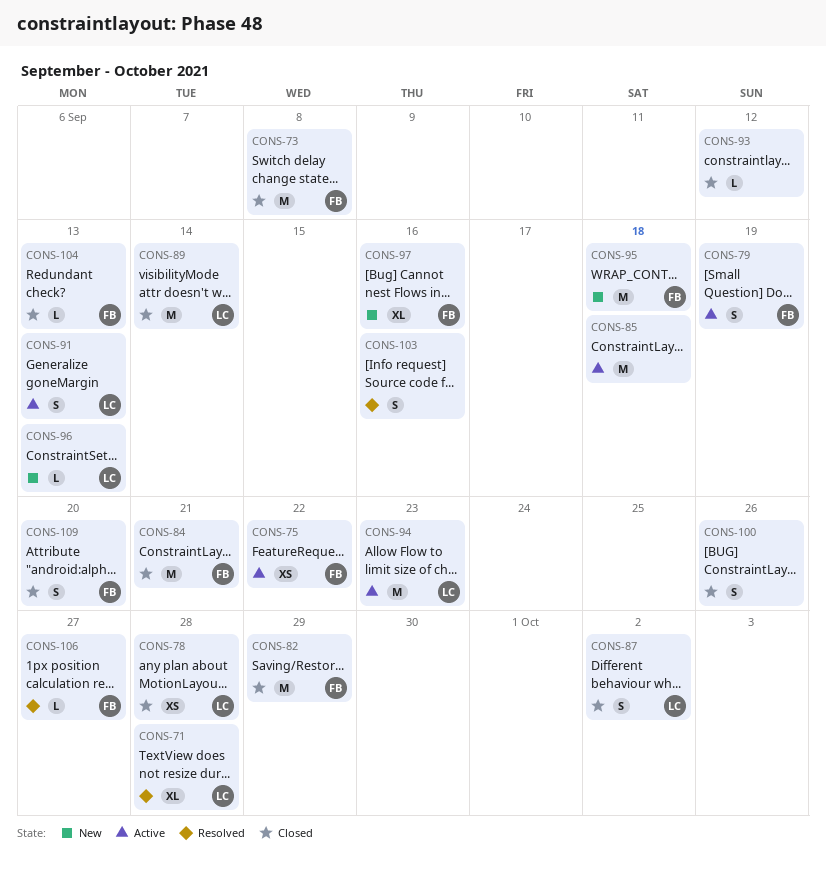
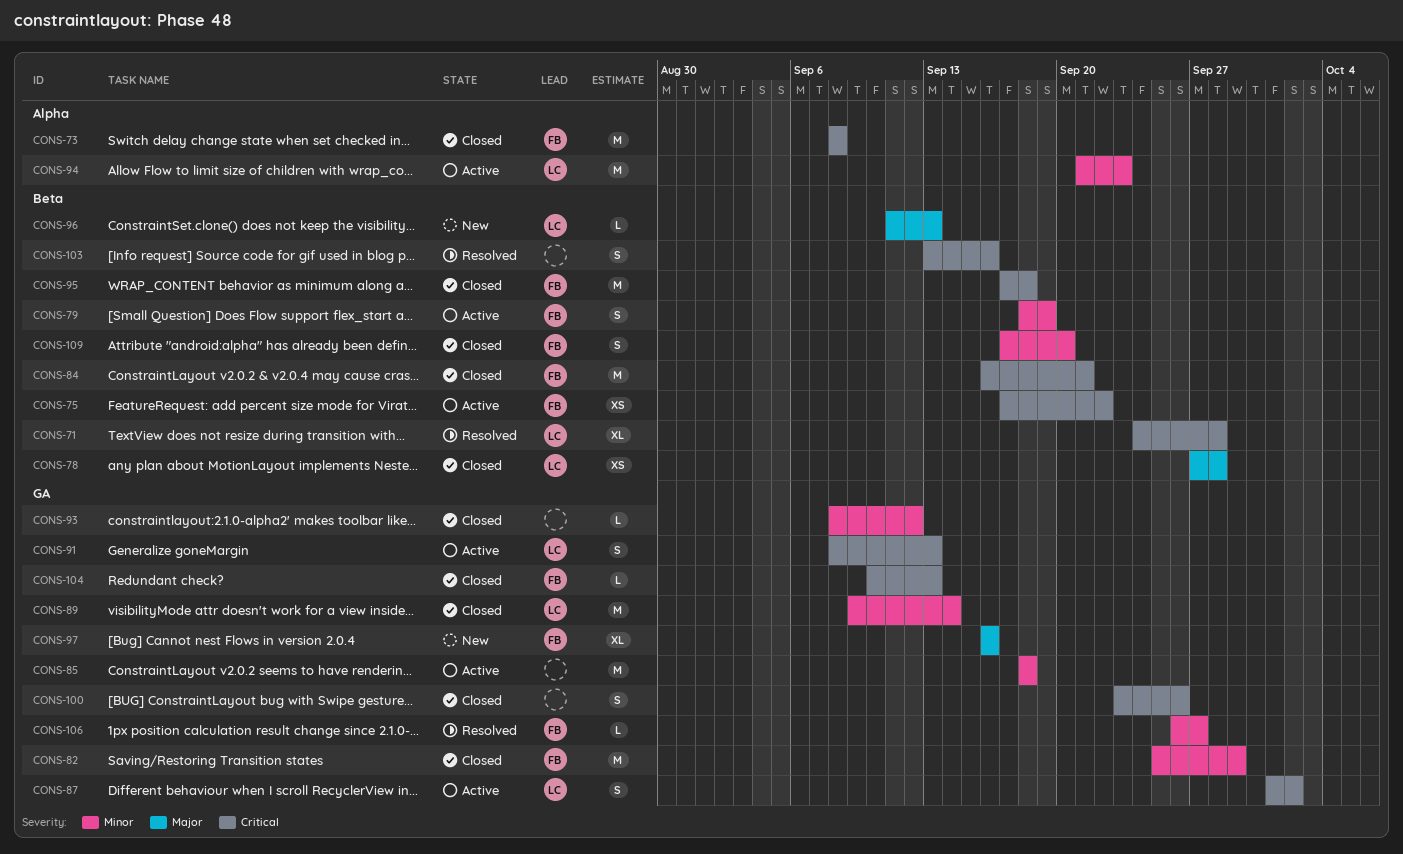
CONS-87, status: Closed -> Active
CONS-95, status: New -> Closed

